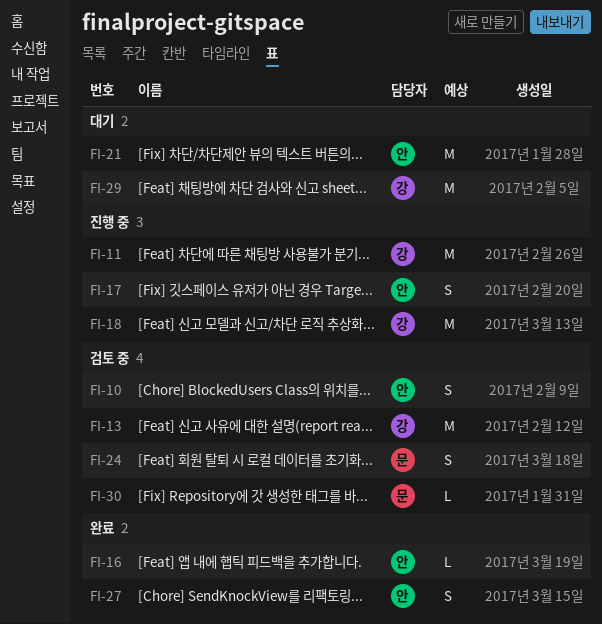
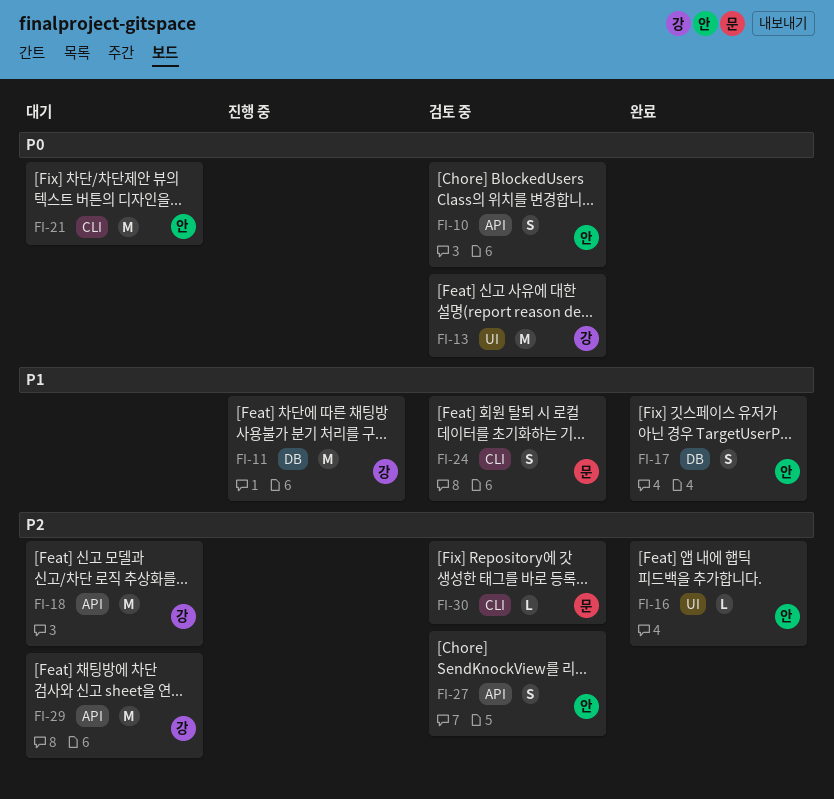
FI-17, status: 진행 중 -> 완료
FI-18, status: 진행 중 -> 대기
FI-27, status: 완료 -> 검토 중

